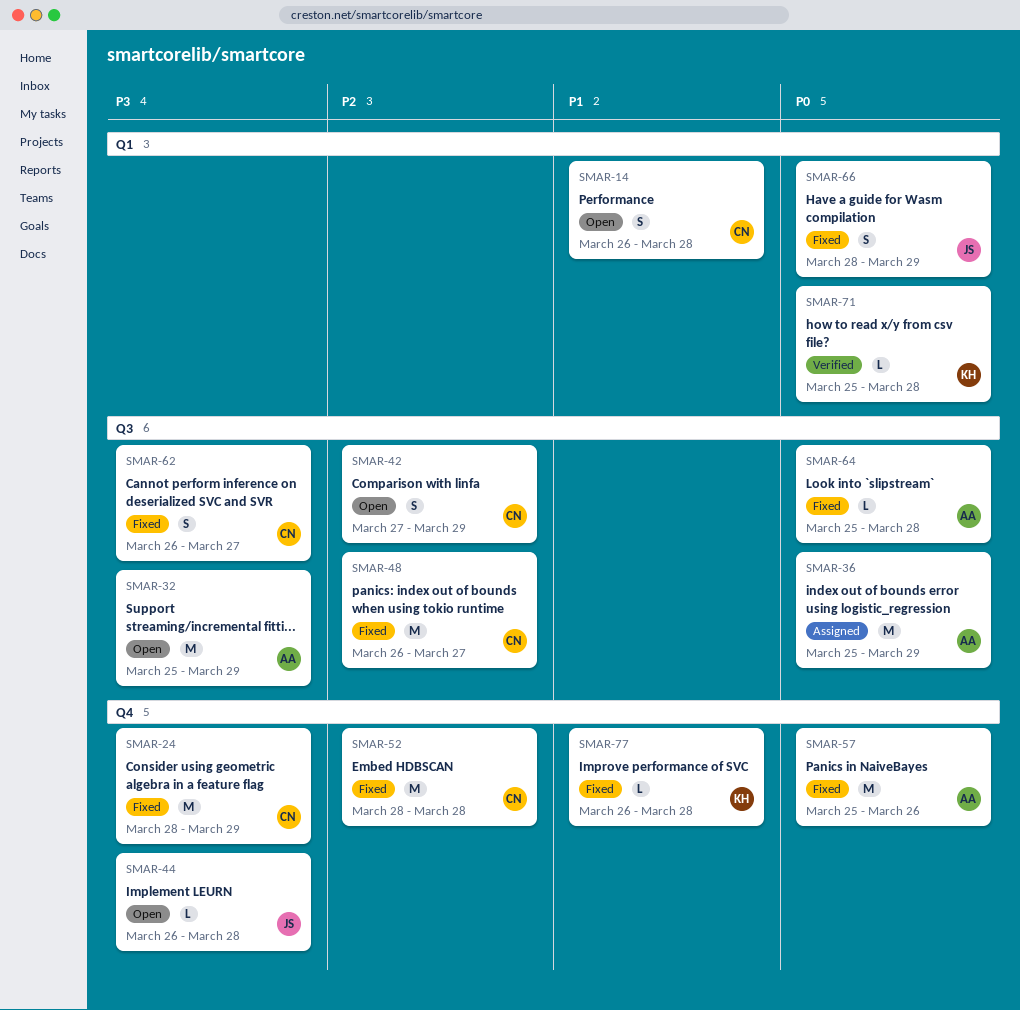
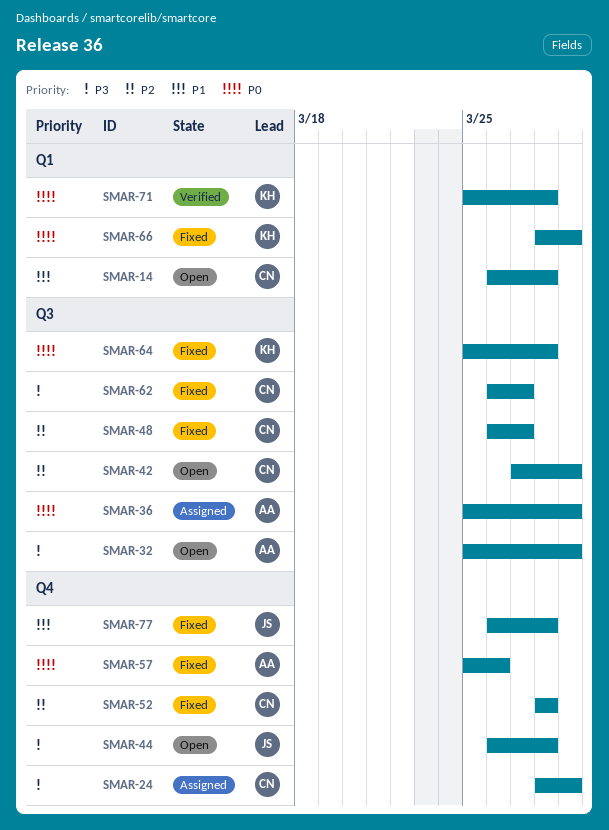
SMAR-24, status: Fixed -> Assigned
SMAR-64, owner: AA -> KH
SMAR-66, owner: JS -> KH
SMAR-77, owner: KH -> JS

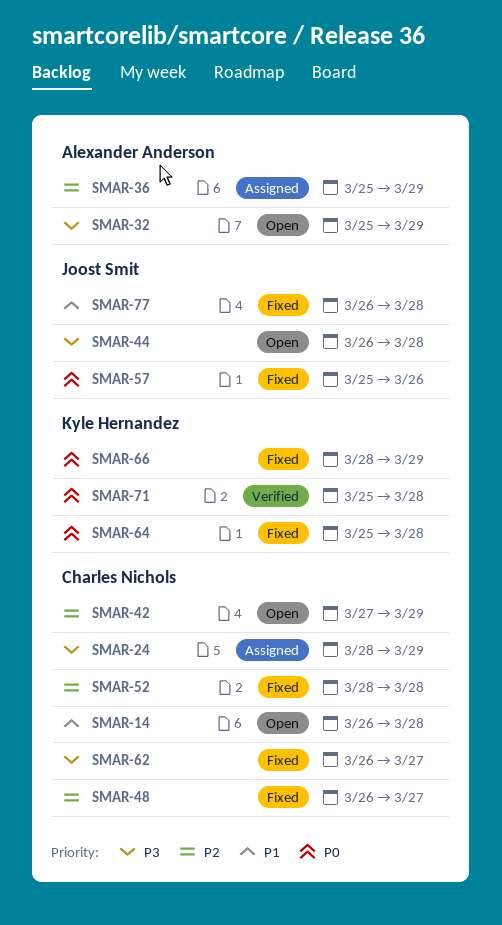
SMAR-36, priority: P0 -> P2
SMAR-57, owner: Alexander Anderson -> Joost Smit

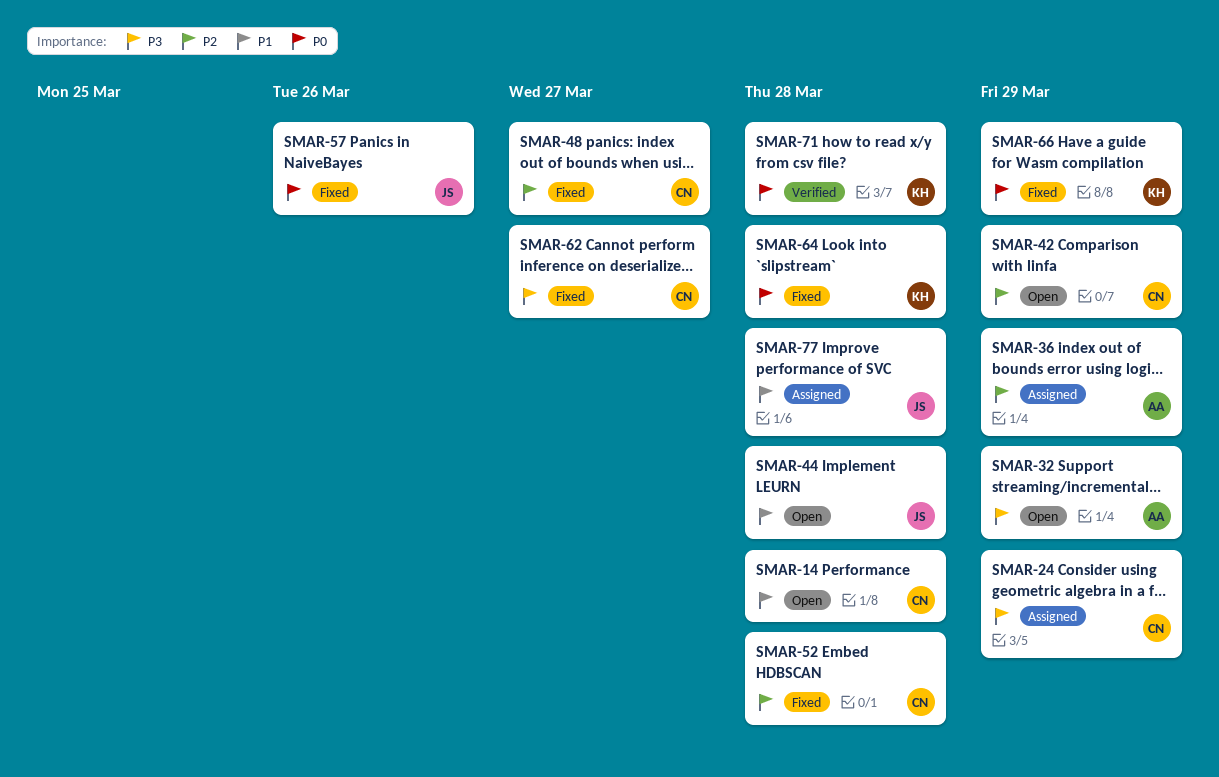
SMAR-44, priority: P3 -> P1
SMAR-77, status: Fixed -> Assigned

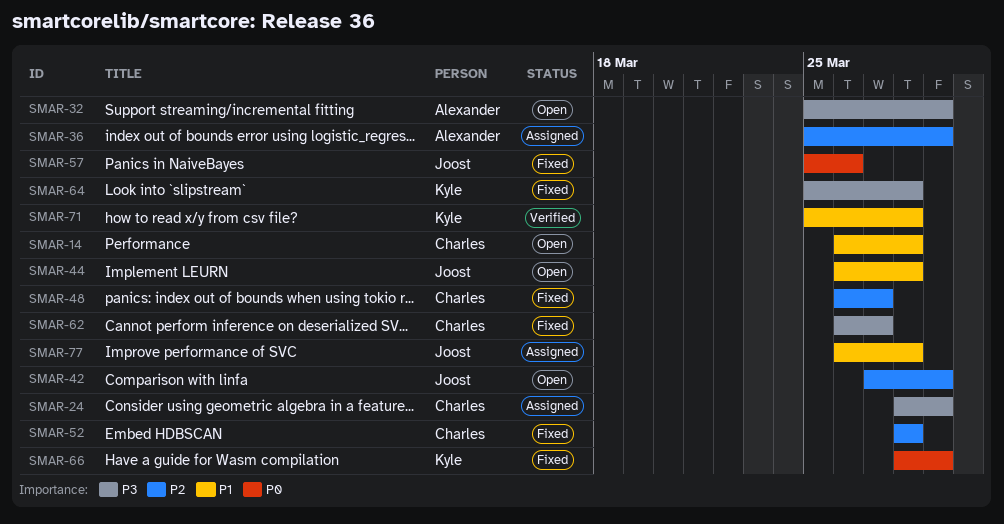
SMAR-42, owner: Charles -> Joost
SMAR-64, priority: P0 -> P3
SMAR-71, priority: P0 -> P1

